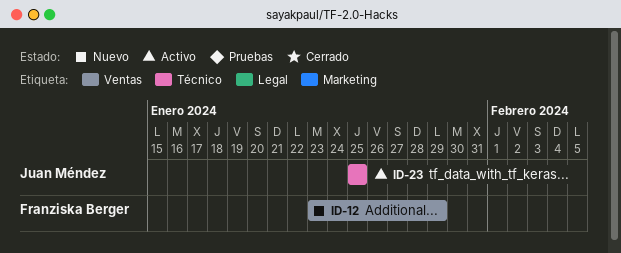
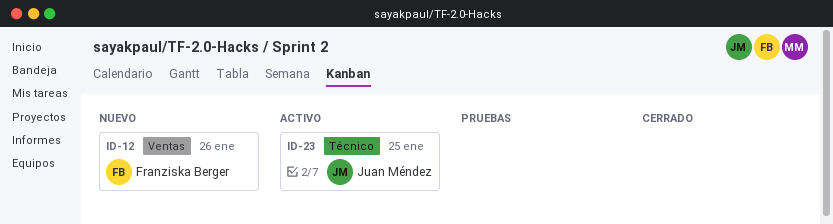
ID-12, due: Jan 29 -> Jan 26

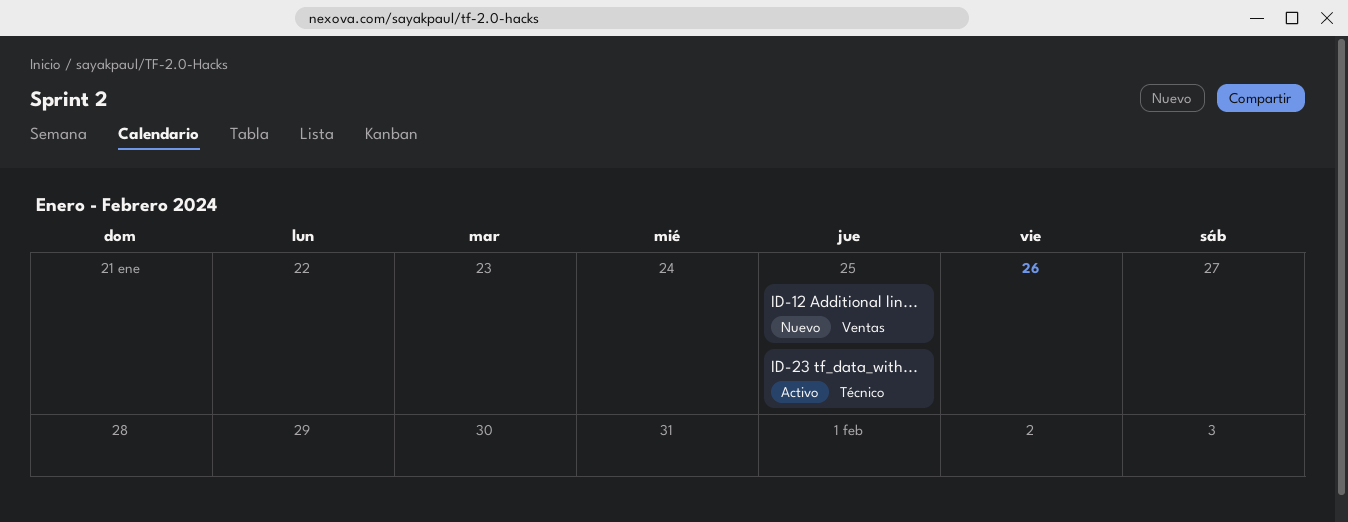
ID-12, due: Jan 26 -> Jan 25

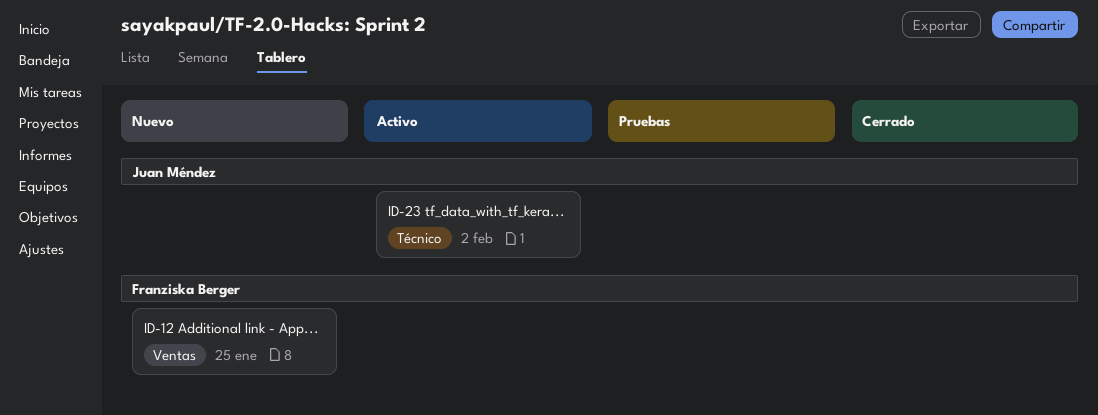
ID-23, due: Jan 25 -> Feb 2

